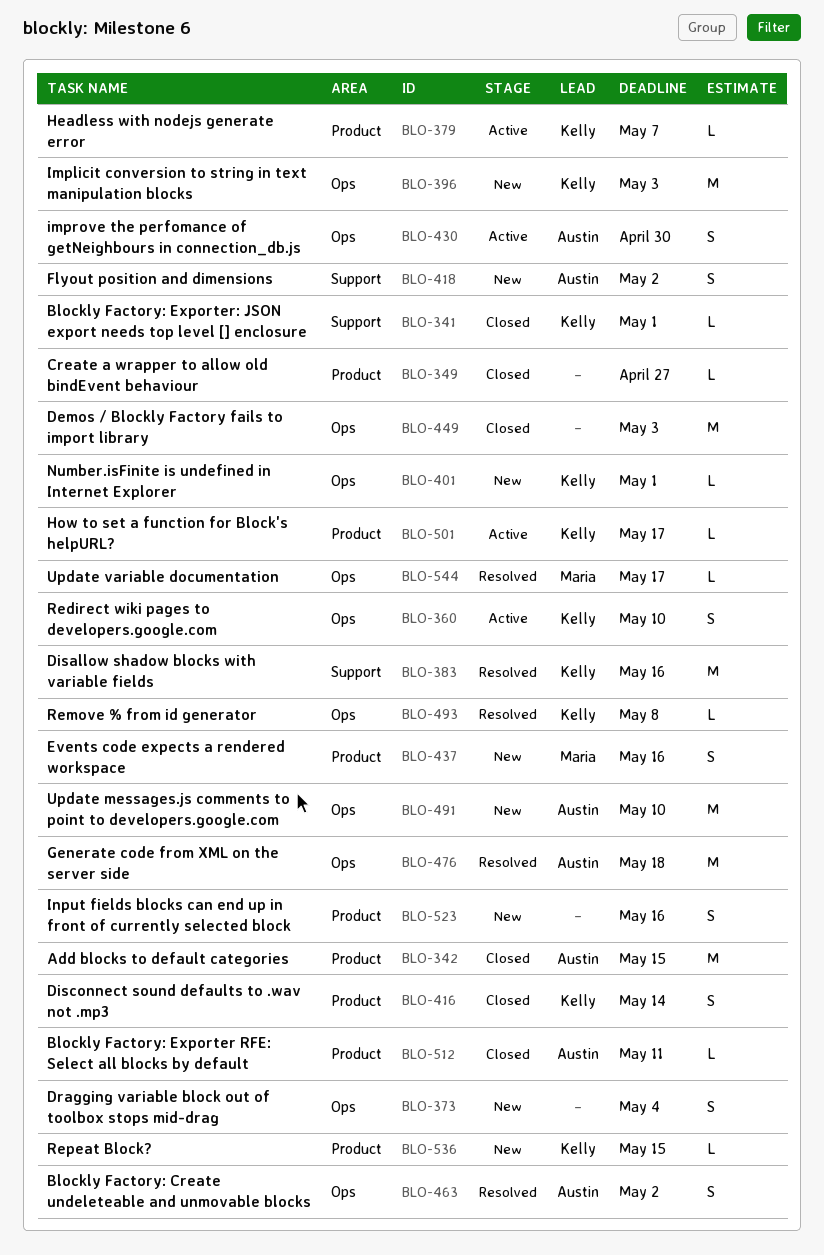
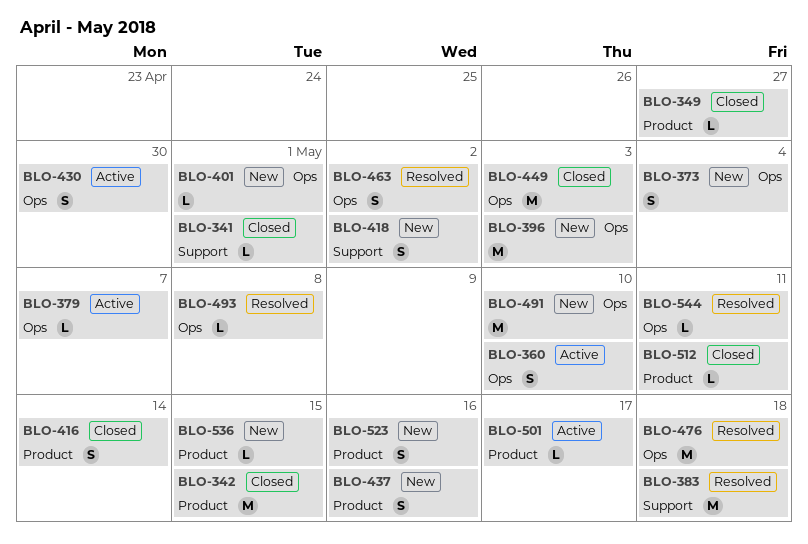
BLO-379, label: Product -> Ops
BLO-383, due: May 16 -> May 18
BLO-544, due: May 17 -> May 11

